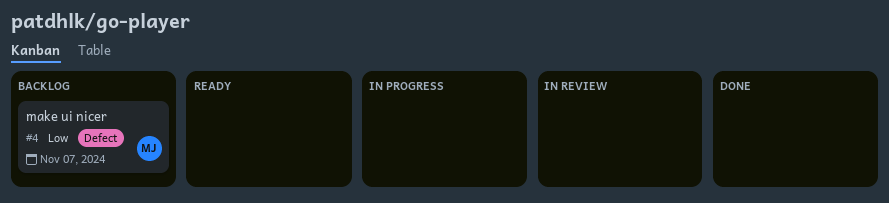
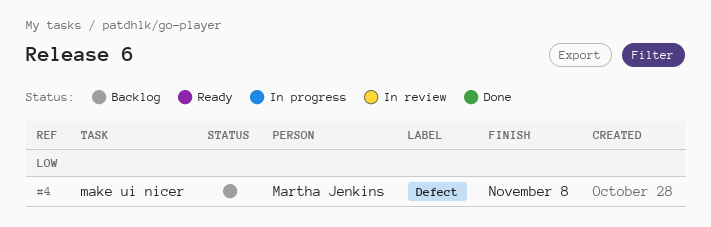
#4, due: Nov 7 -> Nov 8

